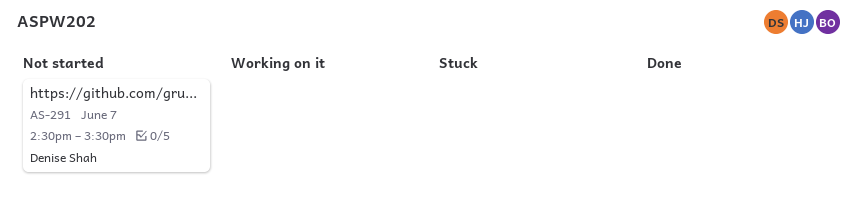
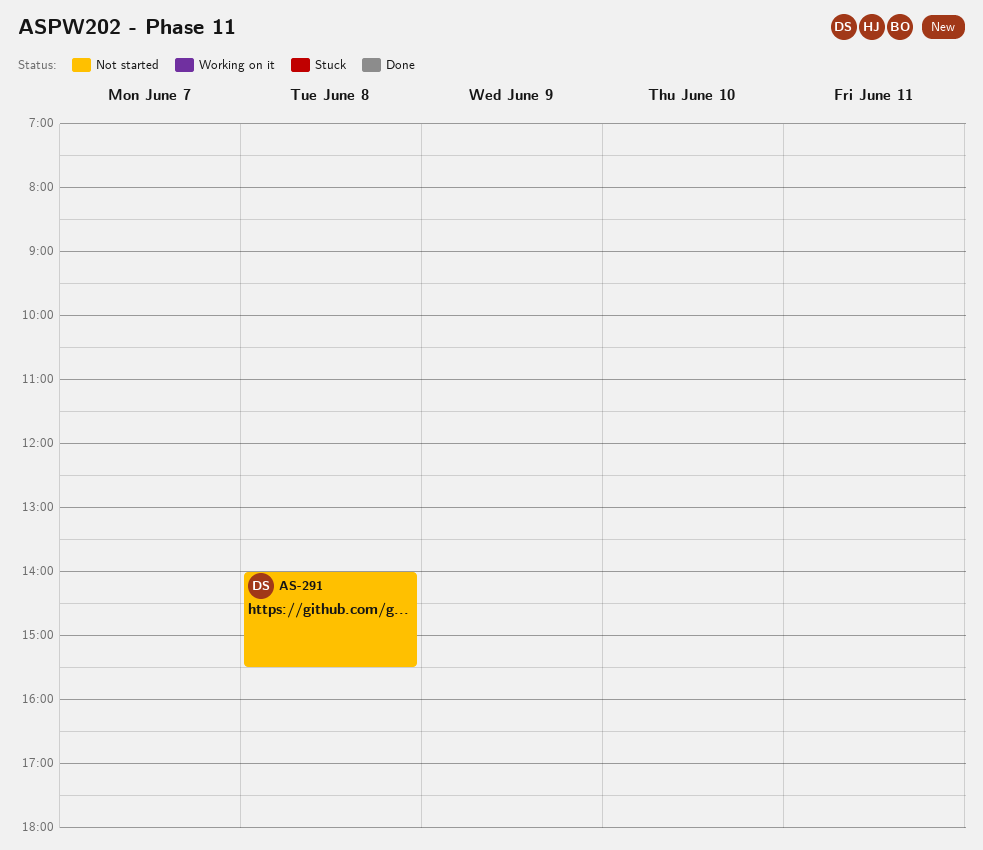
AS-291, day: Jun 7 -> Jun 8
AS-291, begins: 14:30 -> 14:00

